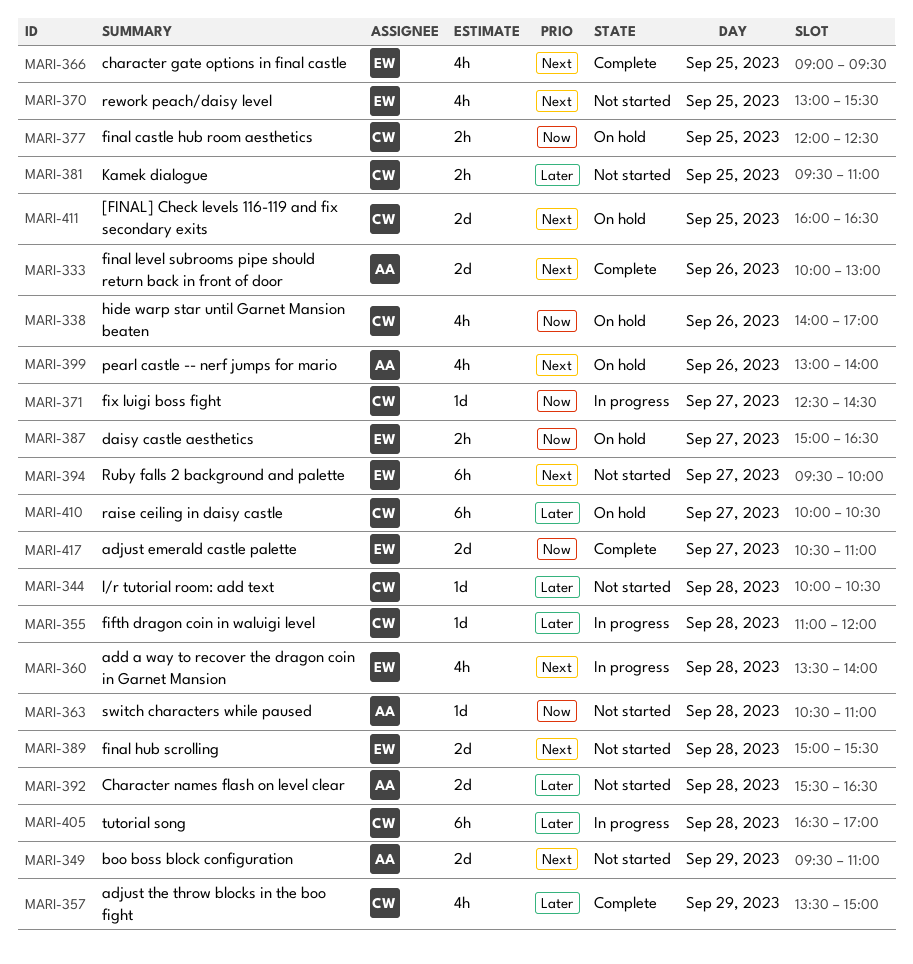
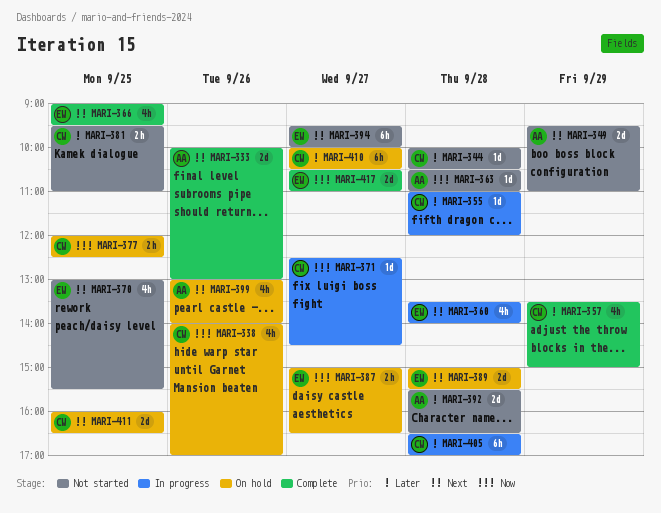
MARI-389, status: Not started -> On hold

